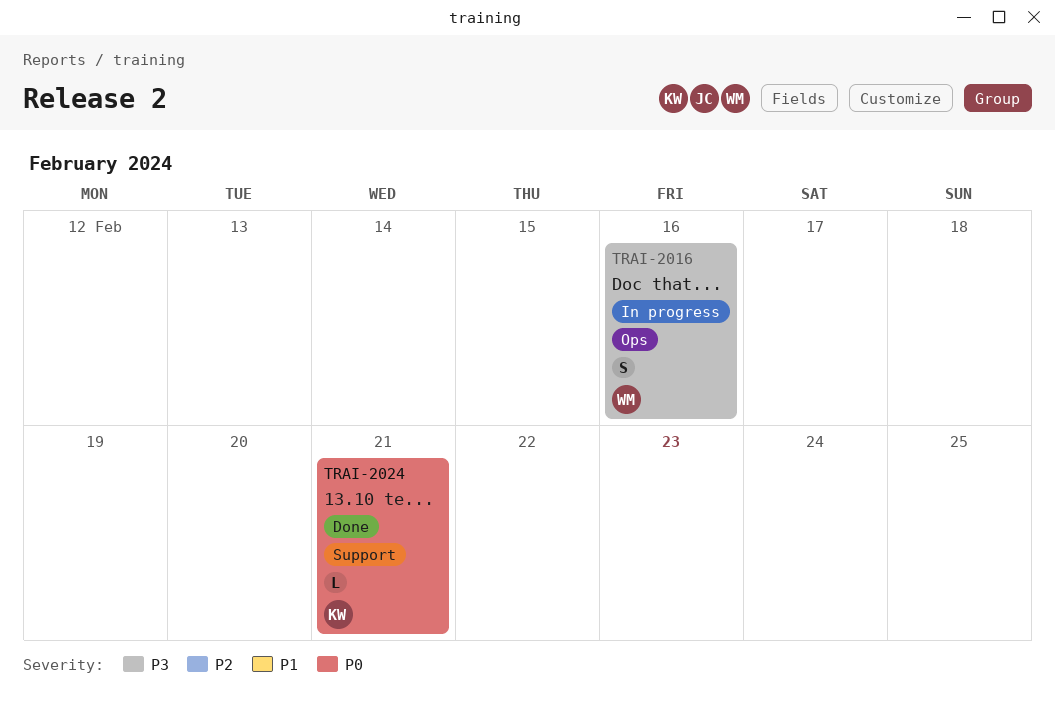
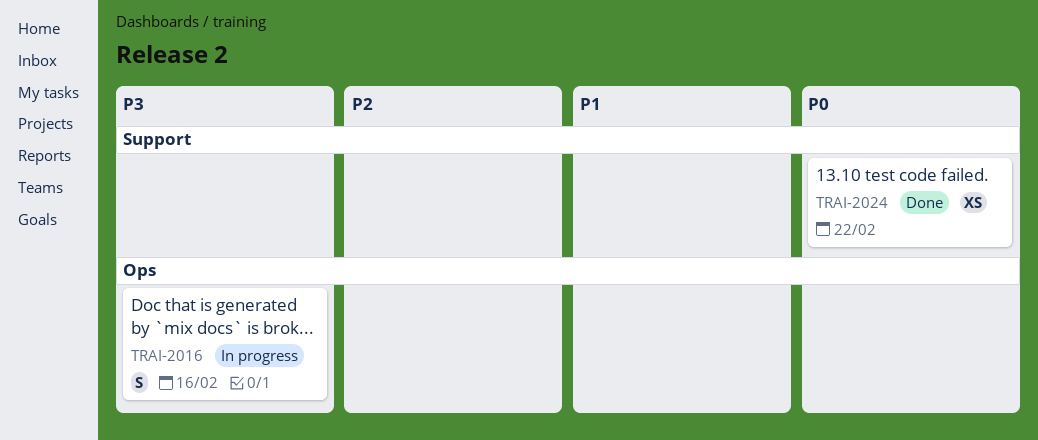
TRAI-2024, estimate: L -> XS
TRAI-2024, due: Feb 21 -> Feb 22

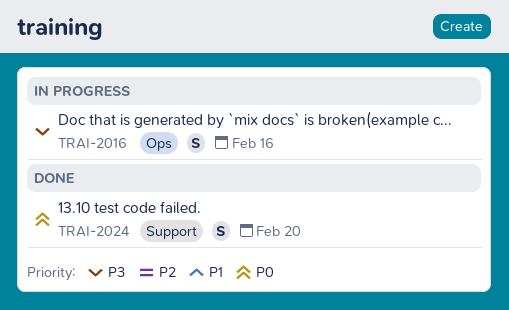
TRAI-2024, estimate: XS -> S
TRAI-2024, due: Feb 22 -> Feb 20

